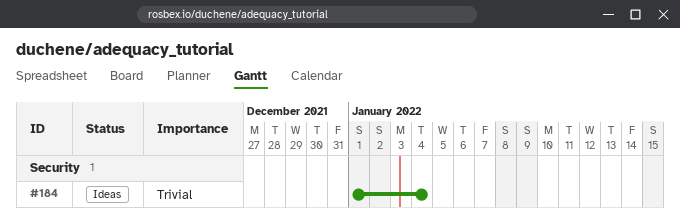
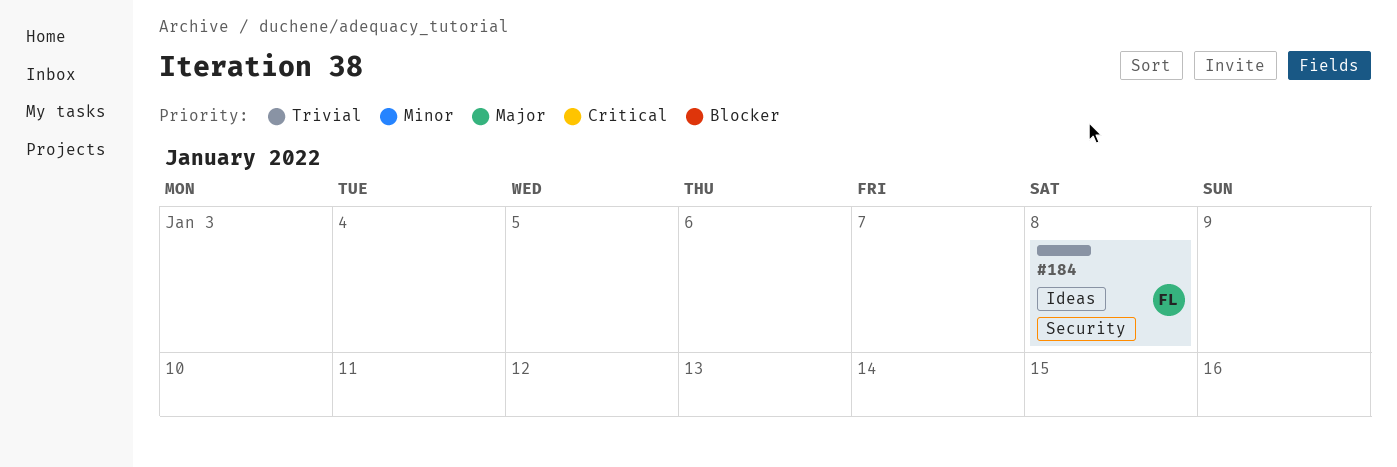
#184, due: Jan 4 -> Jan 8

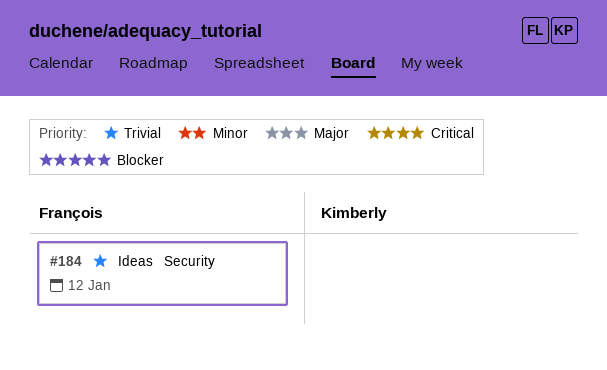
#184, due: Jan 8 -> Jan 12

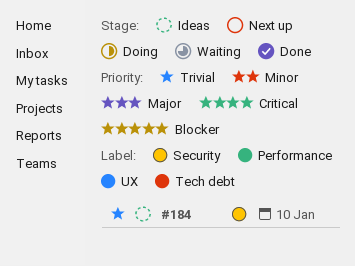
#184, due: Jan 12 -> Jan 10

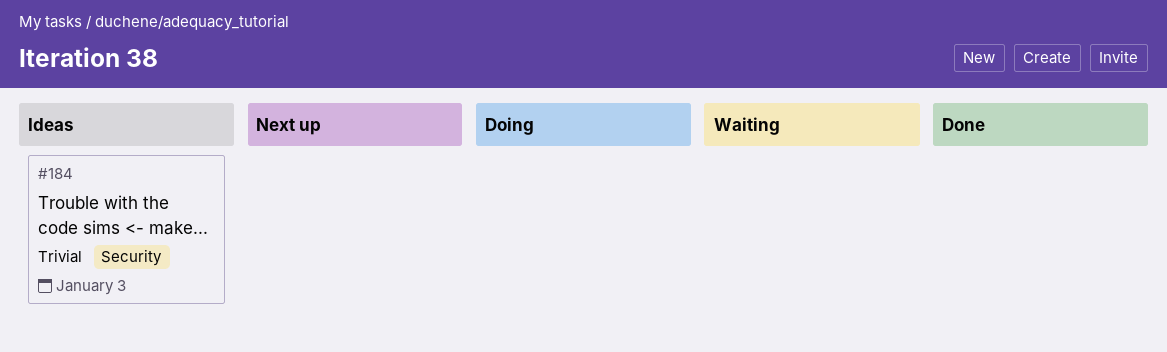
#184, due: Jan 10 -> Jan 3

